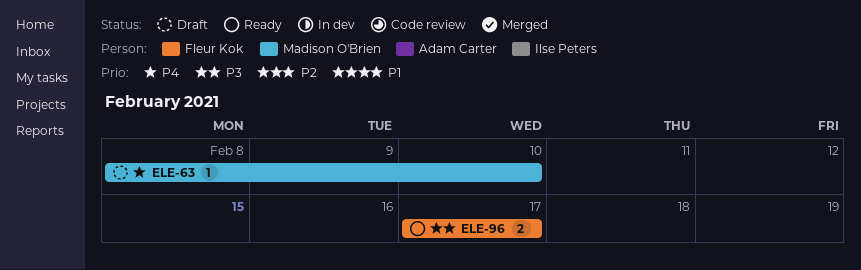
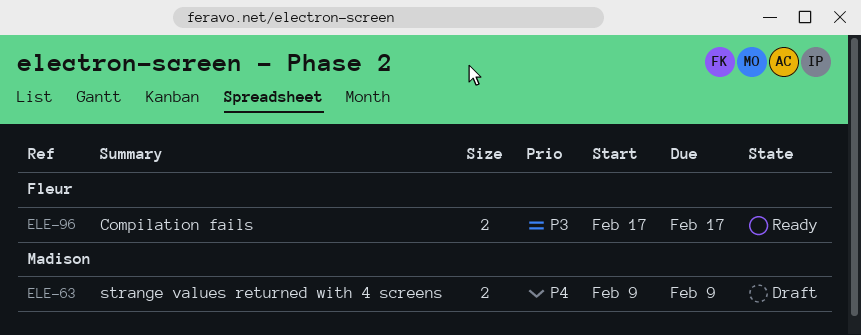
ELE-63, estimate: 1 -> 2
ELE-63, start: Feb 8 -> Feb 9
ELE-63, due: Feb 10 -> Feb 9

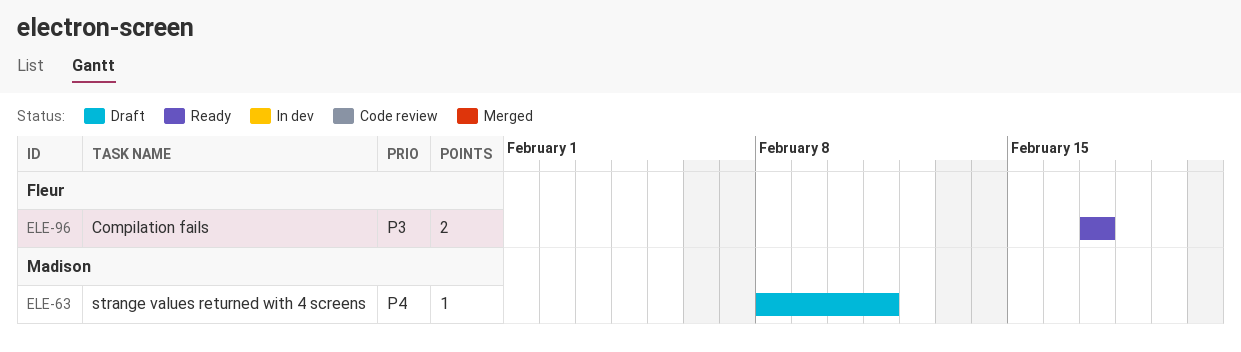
ELE-63, estimate: 2 -> 1
ELE-63, start: Feb 9 -> Feb 8
ELE-63, due: Feb 9 -> Feb 11

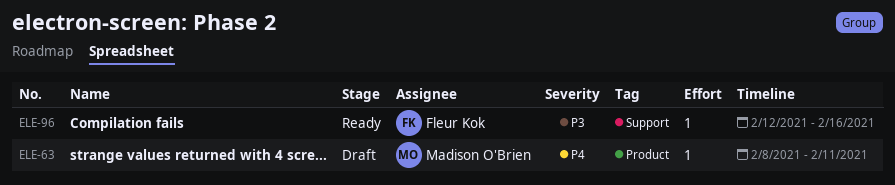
ELE-96, estimate: 2 -> 1
ELE-96, start: Feb 17 -> Feb 12
ELE-96, due: Feb 17 -> Feb 16

